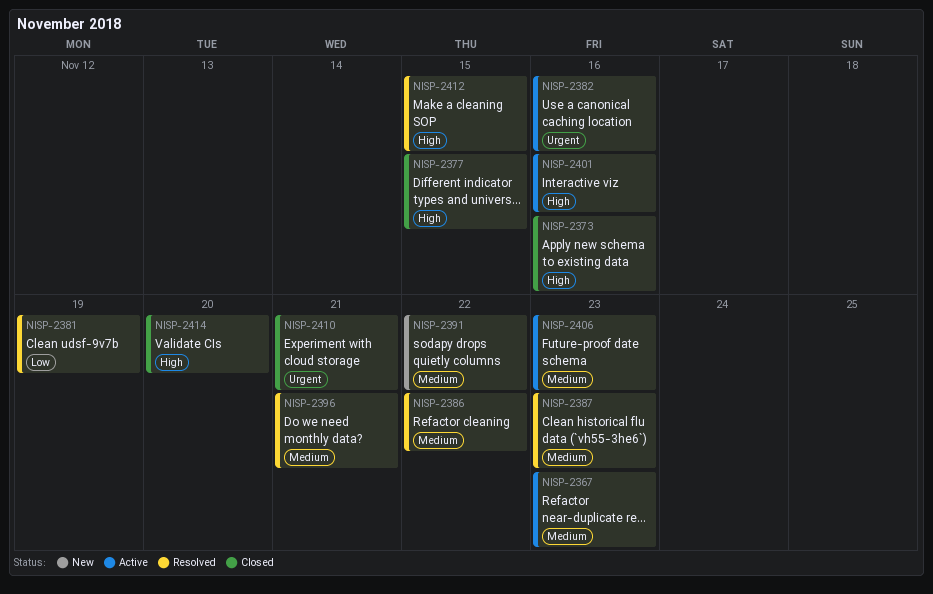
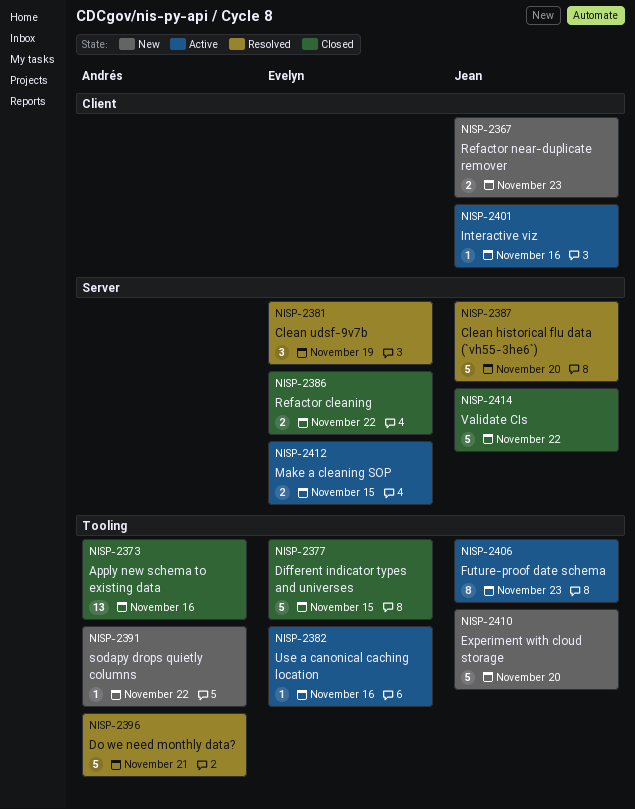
NISP-2367, status: Active -> New
NISP-2386, status: Resolved -> Closed
NISP-2387, due: Nov 23 -> Nov 20
NISP-2410, status: Closed -> New
NISP-2410, due: Nov 21 -> Nov 20
NISP-2412, status: Resolved -> Active
NISP-2414, due: Nov 20 -> Nov 22

